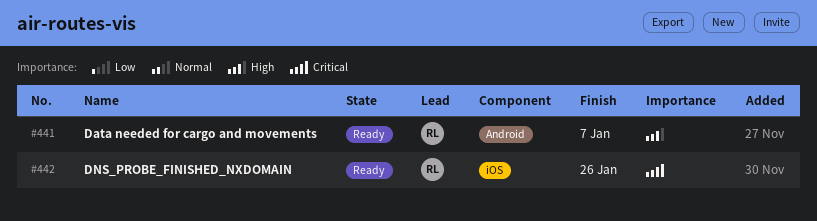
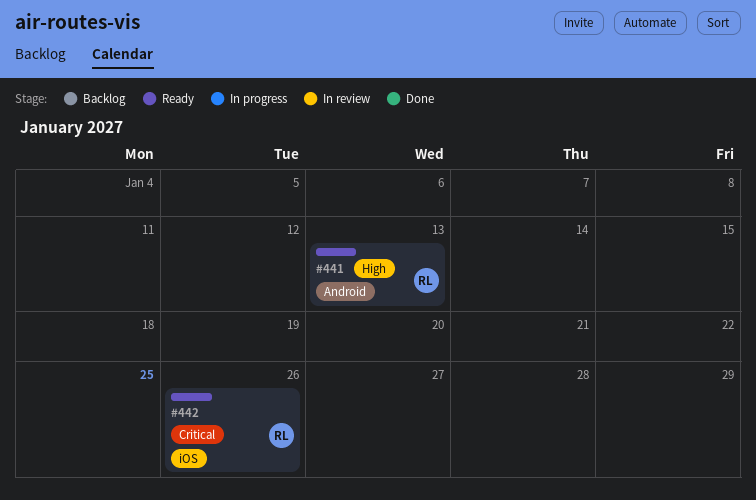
#441, due: Jan 7 -> Jan 13

